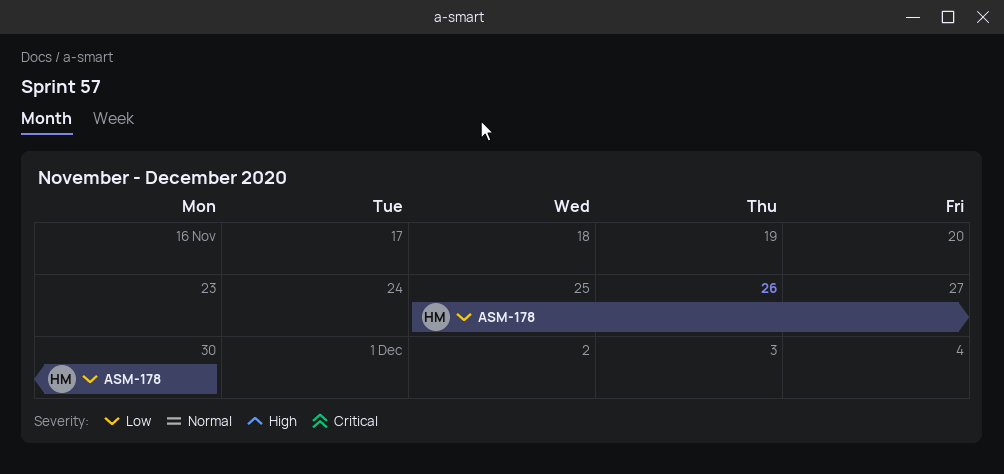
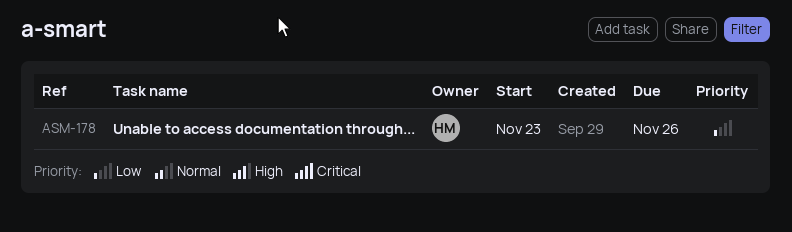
ASM-178, start: Nov 25 -> Nov 23
ASM-178, due: Nov 30 -> Nov 26

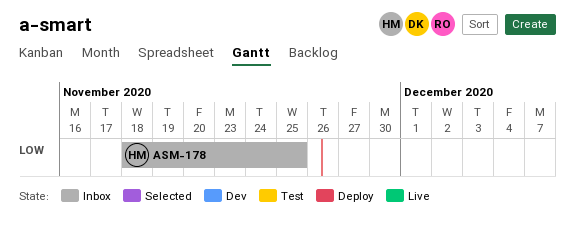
ASM-178, start: Nov 23 -> Nov 18
ASM-178, due: Nov 26 -> Nov 25

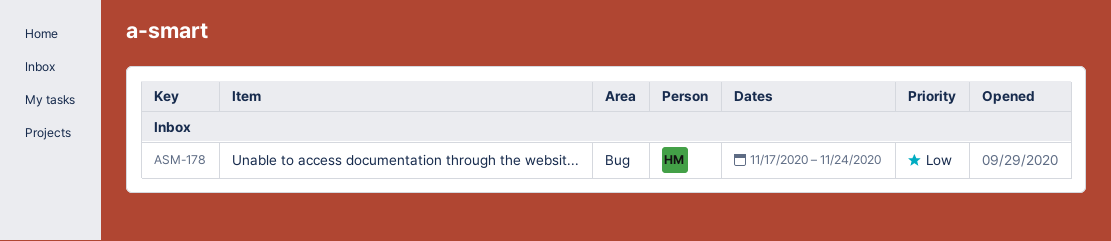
ASM-178, start: Nov 18 -> Nov 17
ASM-178, due: Nov 25 -> Nov 24

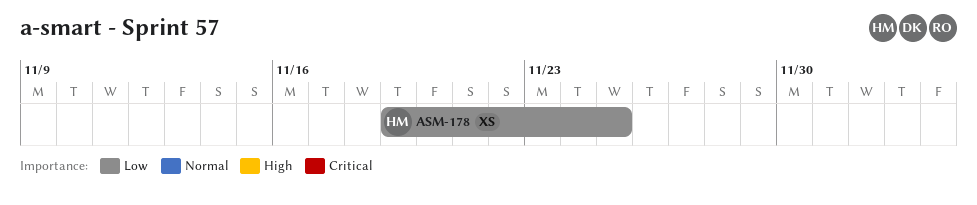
ASM-178, start: Nov 17 -> Nov 19
ASM-178, due: Nov 24 -> Nov 25

